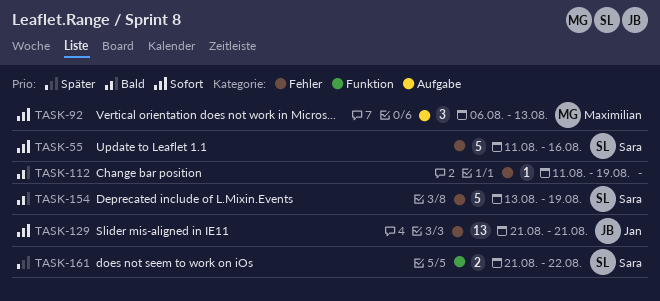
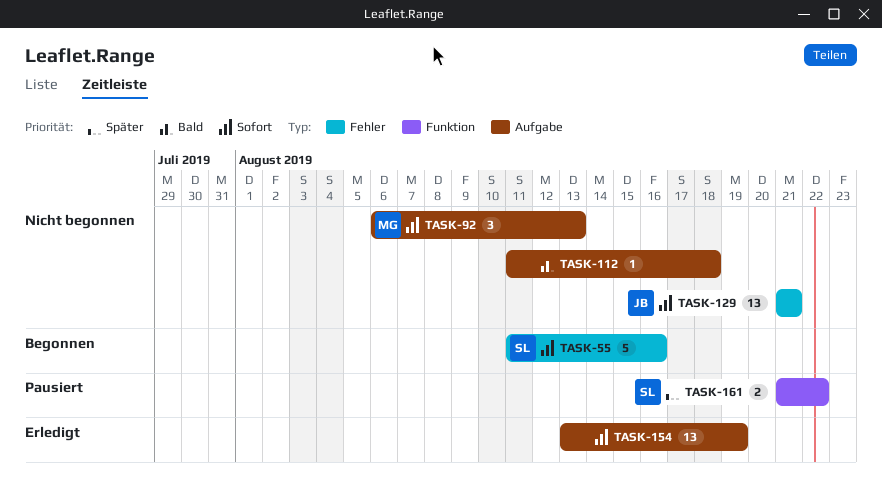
TASK-112, label: Fehler -> Aufgabe
TASK-112, due: Aug 19 -> Aug 18
TASK-154, owner: Sara -> none
TASK-154, priority: Bald -> Sofort
TASK-154, label: Fehler -> Aufgabe
TASK-154, estimate: 5 -> 13

